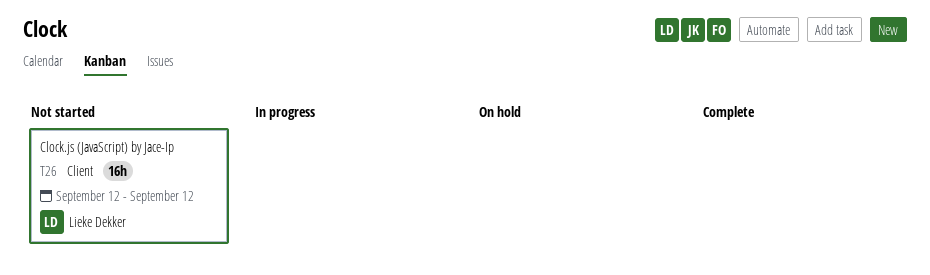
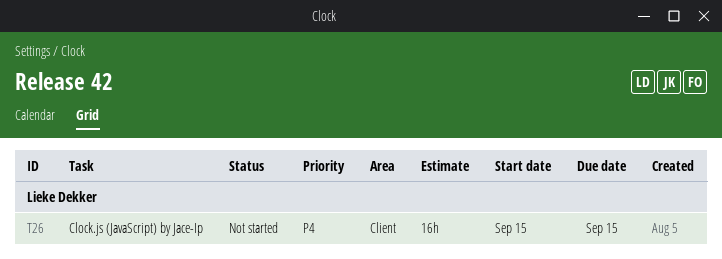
T26, start: Sep 12 -> Sep 15
T26, due: Sep 12 -> Sep 15

